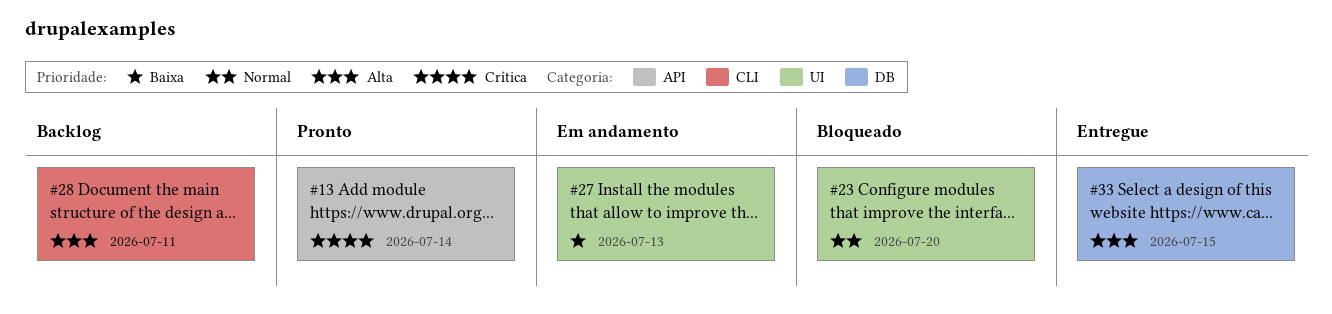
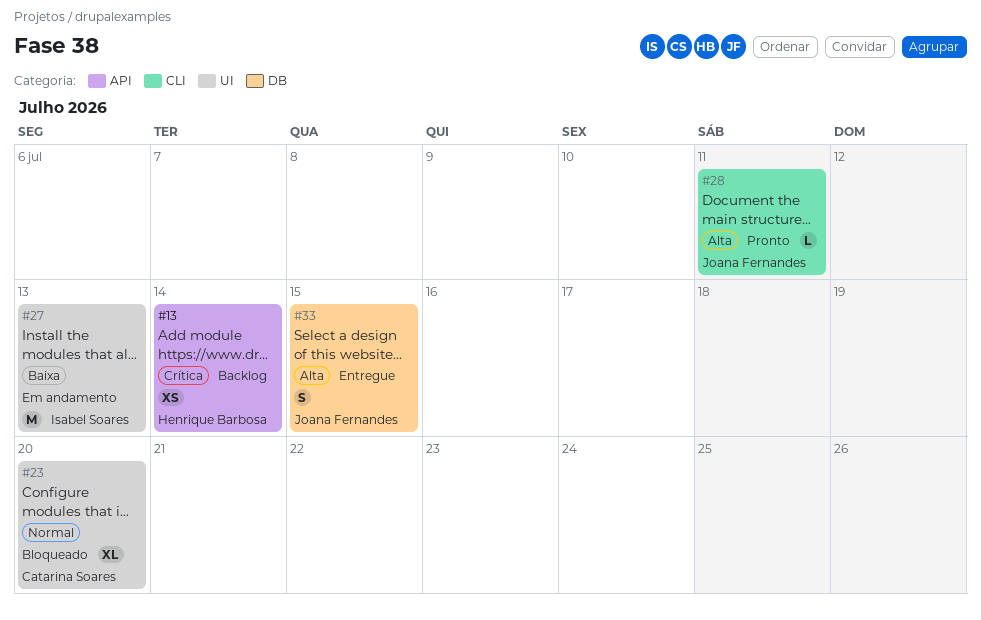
#13, status: Pronto -> Backlog
#28, status: Backlog -> Pronto

